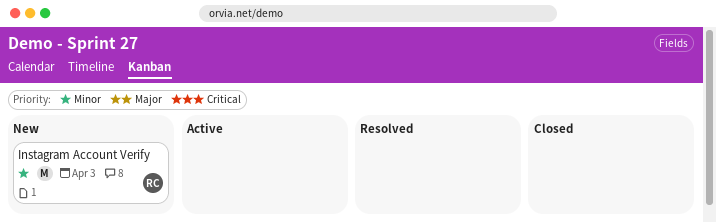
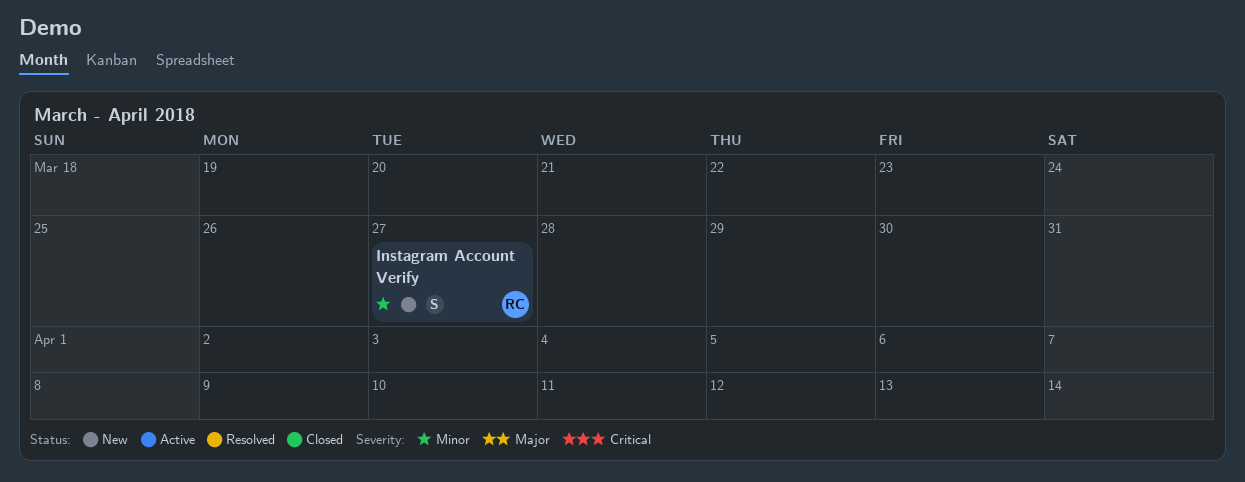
Instagram Account Verify, estimate: M -> S
Instagram Account Verify, due: Apr 3 -> Mar 27

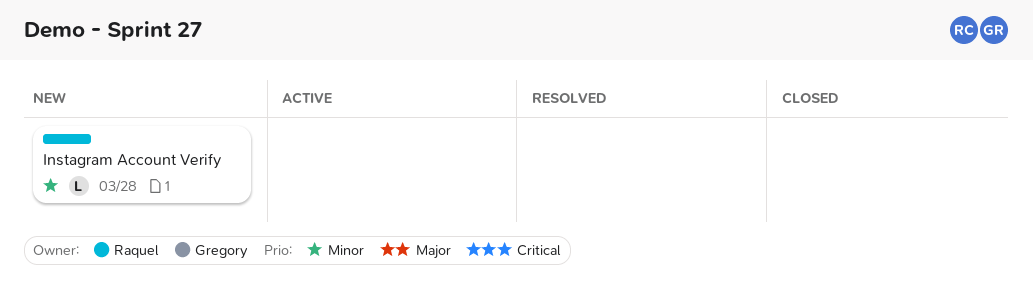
Instagram Account Verify, estimate: S -> L
Instagram Account Verify, due: Mar 27 -> Mar 28

